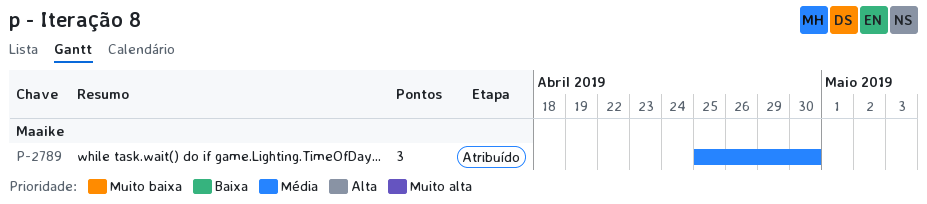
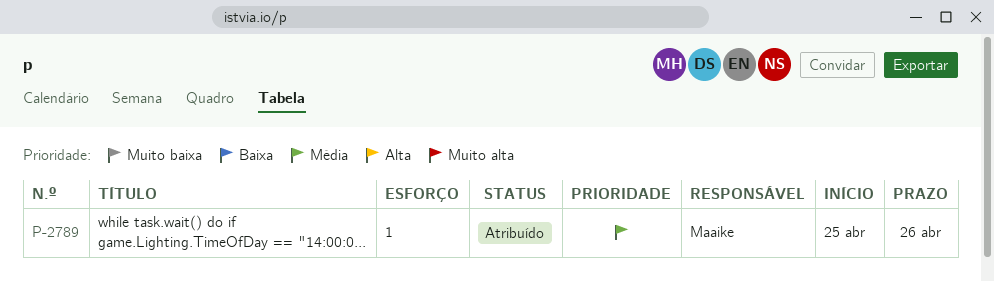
P-2789, estimate: 3 -> 1
P-2789, due: Apr 30 -> Apr 26

